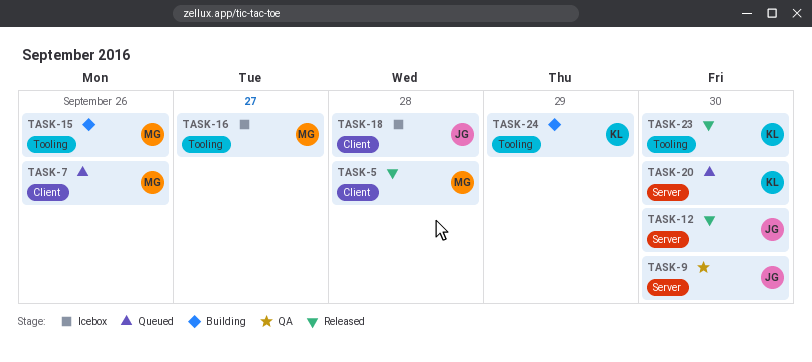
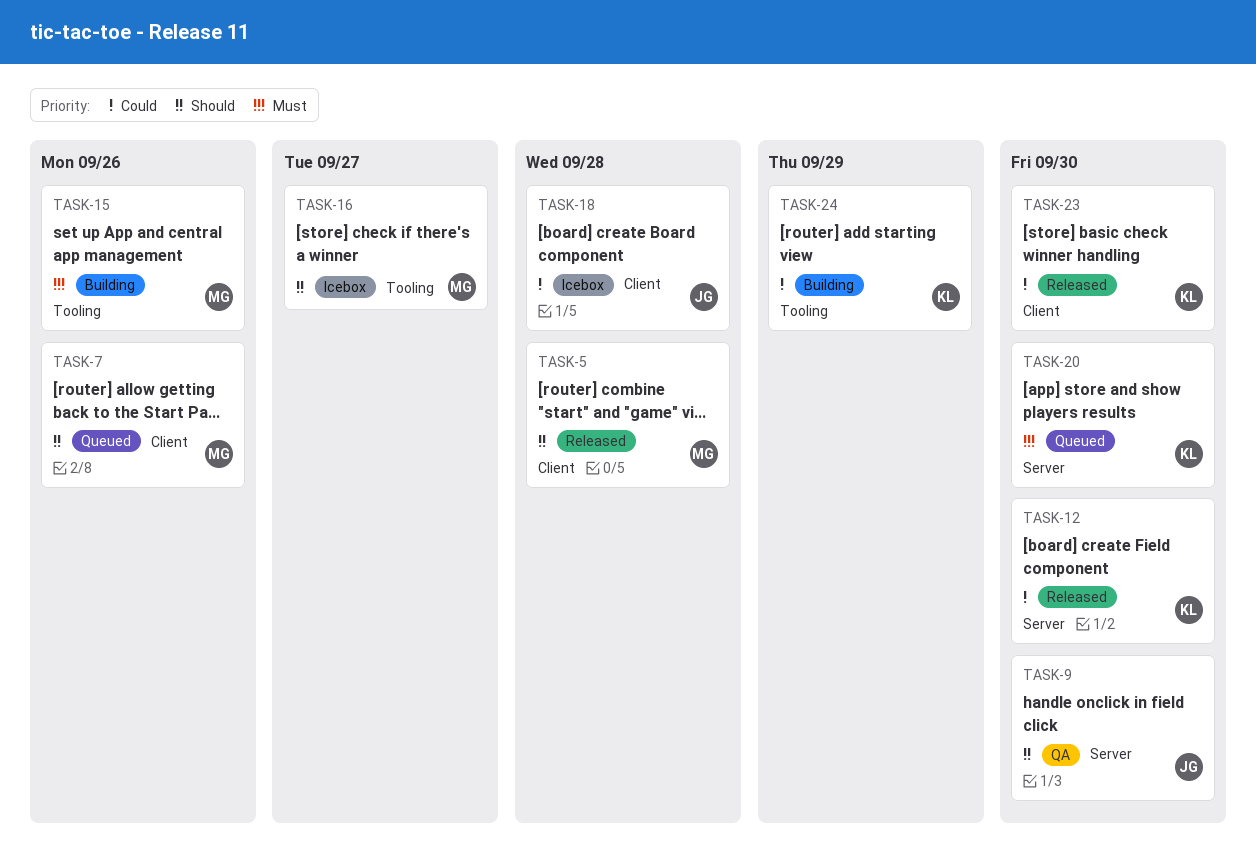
TASK-12, owner: JG -> KL
TASK-23, label: Tooling -> Client

